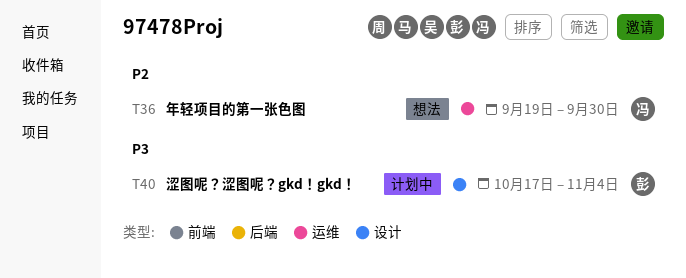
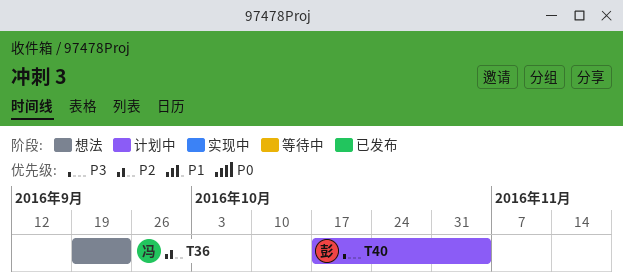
T36, due: Sep 30 -> Sep 23

